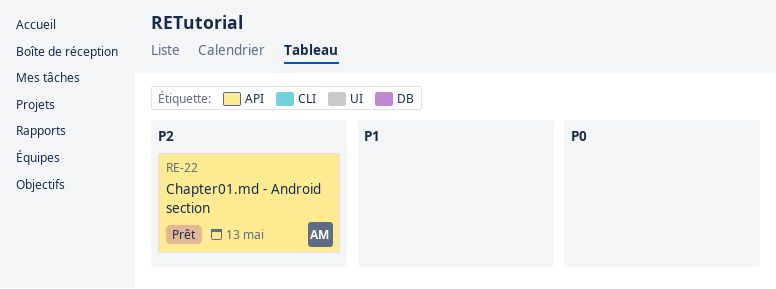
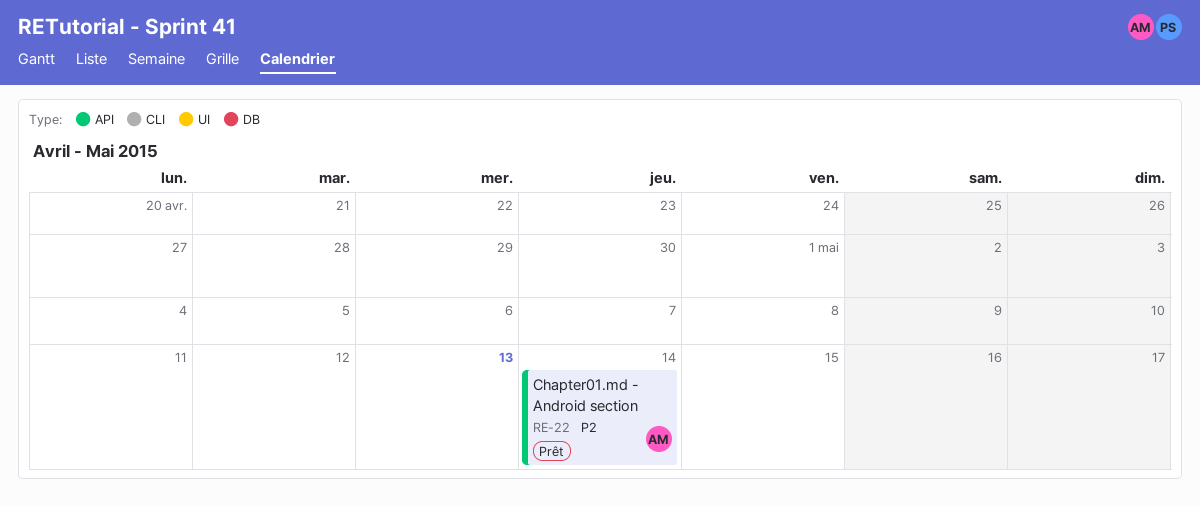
RE-22, due: May 13 -> May 14

